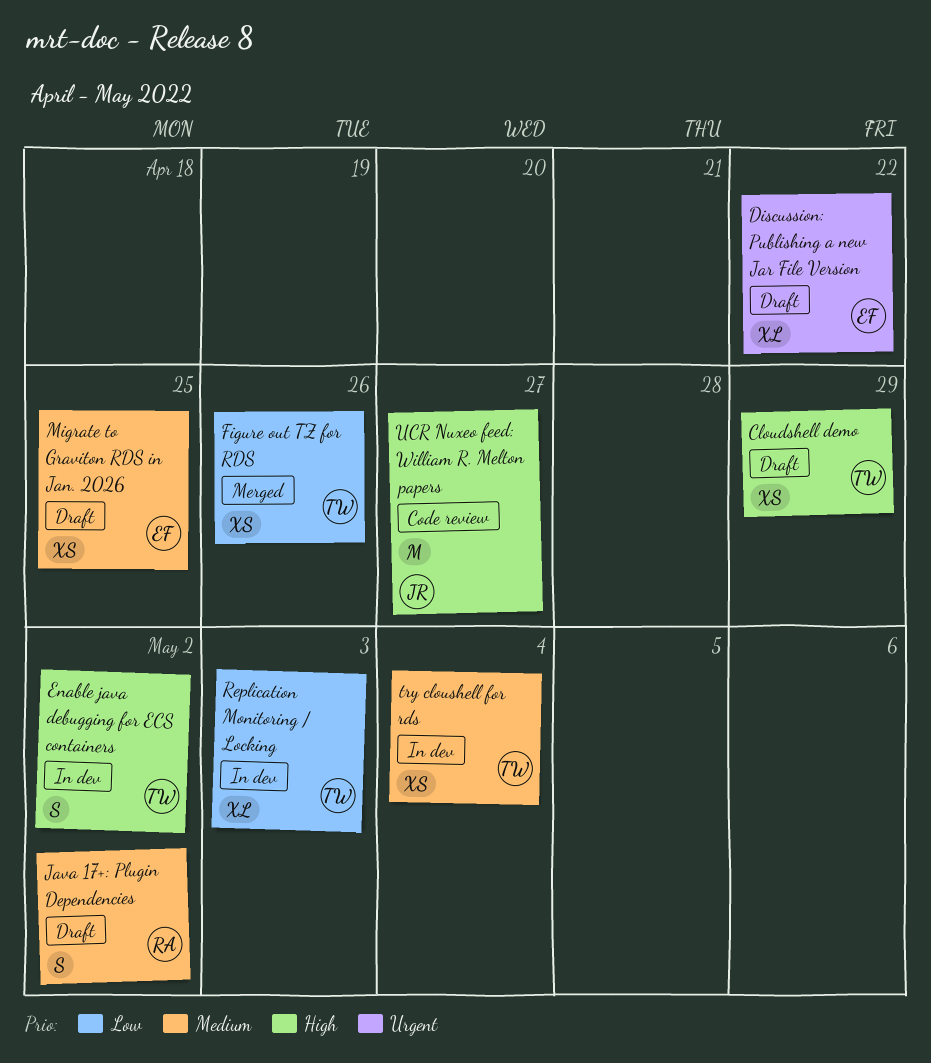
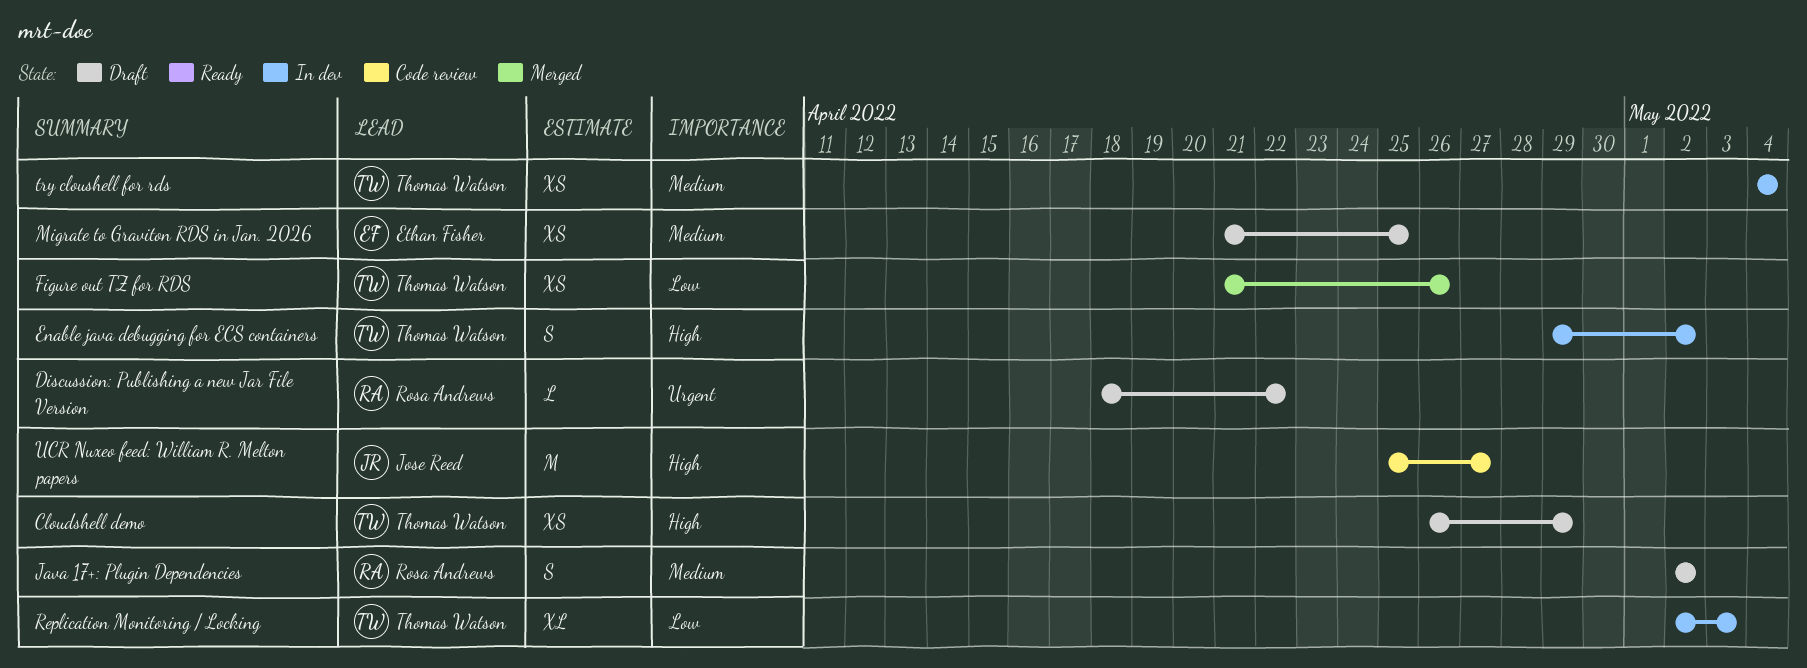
Discussion: Publishing a new Jar File Version, owner: Ethan Fisher -> Rosa Andrews
Discussion: Publishing a new Jar File Version, estimate: XL -> L

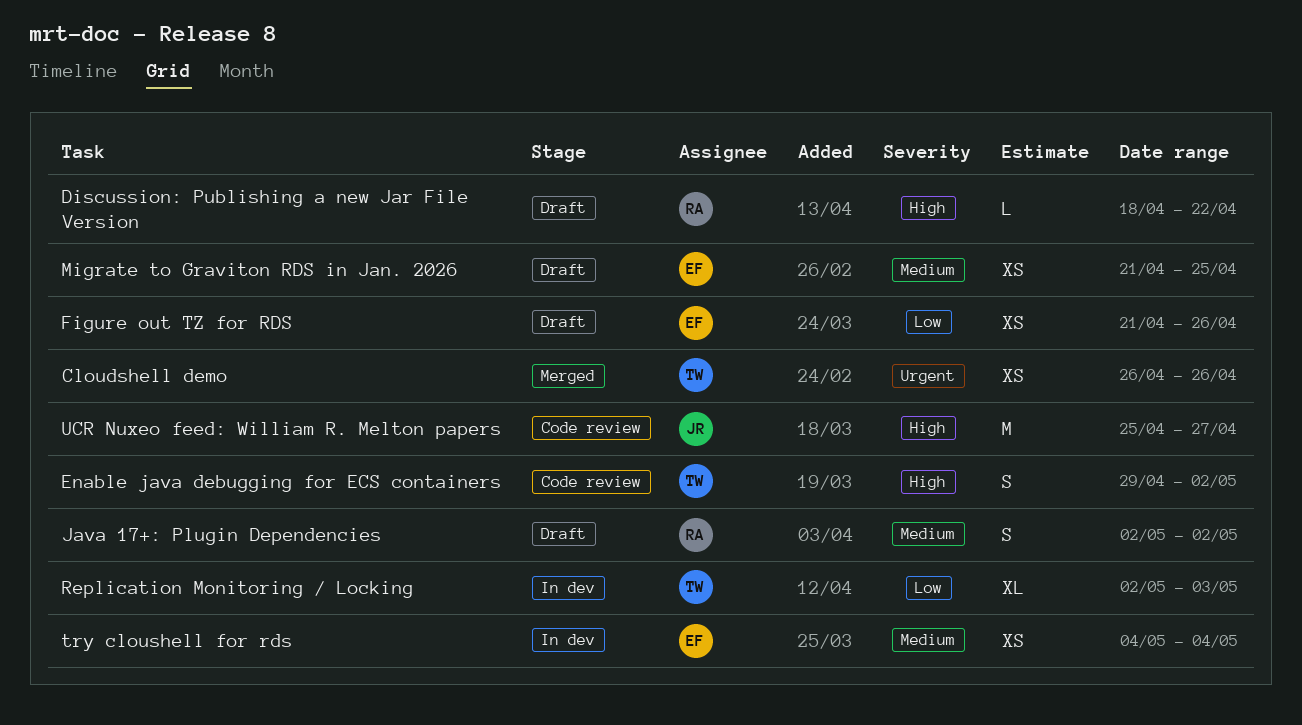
Cloudshell demo, status: Draft -> Merged
Cloudshell demo, priority: High -> Urgent
Cloudshell demo, due: Apr 29 -> Apr 26
Discussion: Publishing a new Jar File Version, priority: Urgent -> High
Enable java debugging for ECS containers, status: In dev -> Code review
Figure out TZ for RDS, status: Merged -> Draft
Figure out TZ for RDS, owner: Thomas Watson -> Ethan Fisher
try cloushell for rds, owner: Thomas Watson -> Ethan Fisher

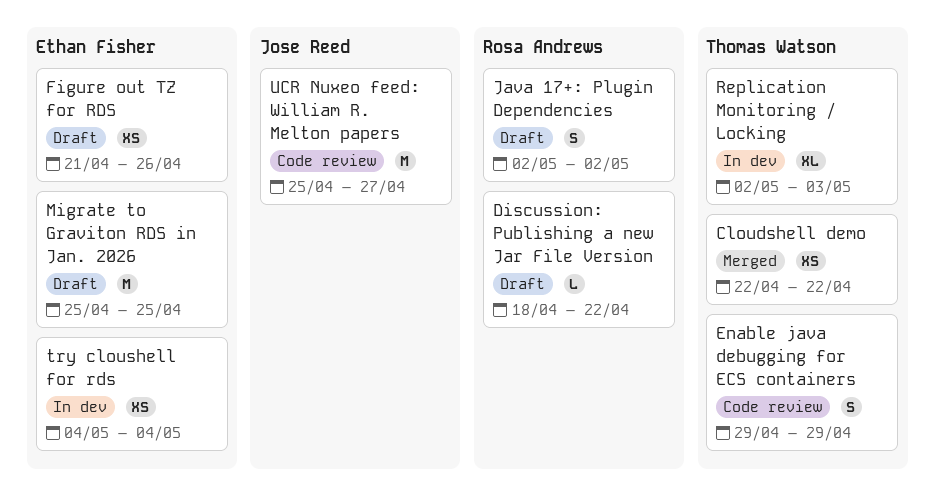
Cloudshell demo, start: Apr 26 -> Apr 22
Cloudshell demo, due: Apr 26 -> Apr 22
Enable java debugging for ECS containers, due: May 2 -> Apr 29
Migrate to Graviton RDS in Jan. 2026, estimate: XS -> M
Migrate to Graviton RDS in Jan. 2026, start: Apr 21 -> Apr 25

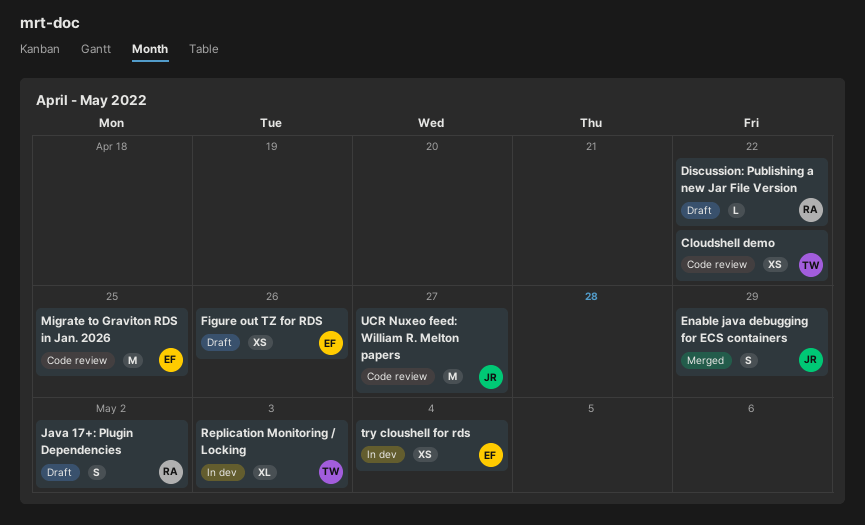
Cloudshell demo, status: Merged -> Code review
Enable java debugging for ECS containers, status: Code review -> Merged
Enable java debugging for ECS containers, owner: Thomas Watson -> Jose Reed
Migrate to Graviton RDS in Jan. 2026, status: Draft -> Code review

